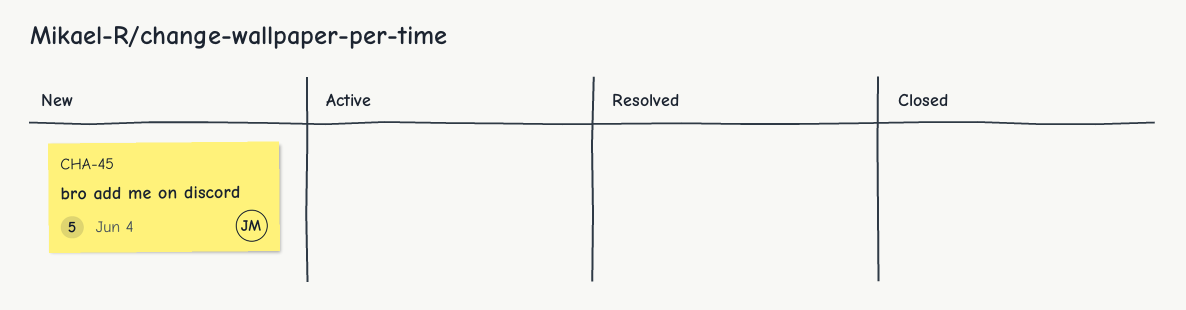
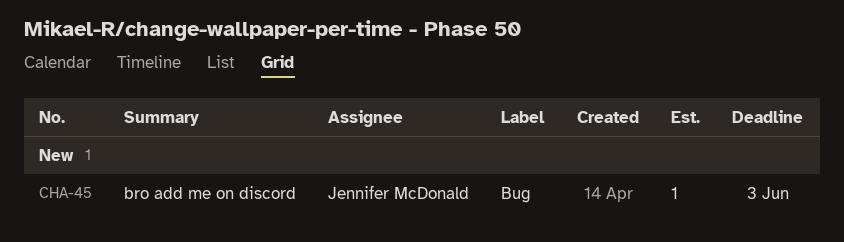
CHA-45, estimate: 5 -> 1
CHA-45, due: Jun 4 -> Jun 3

